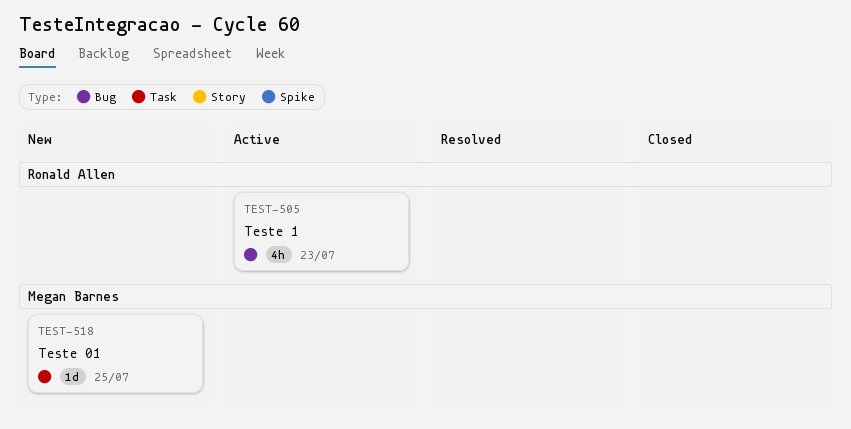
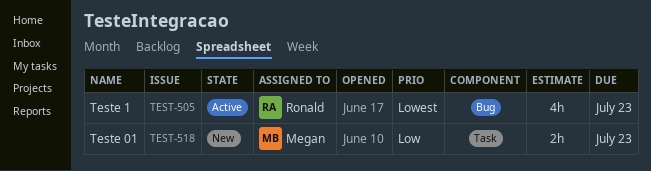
TEST-518, estimate: 1d -> 2h
TEST-518, due: Jul 25 -> Jul 23

